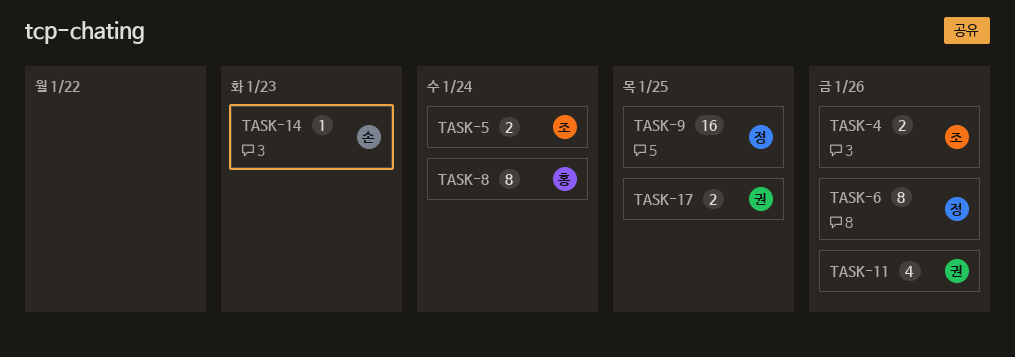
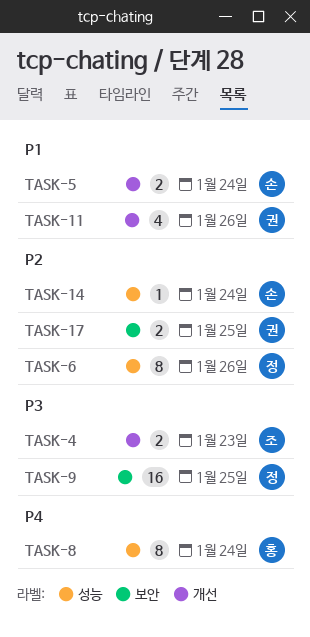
TASK-4, due: Jan 26 -> Jan 23
TASK-5, owner: 조 -> 손
TASK-14, due: Jan 23 -> Jan 24

